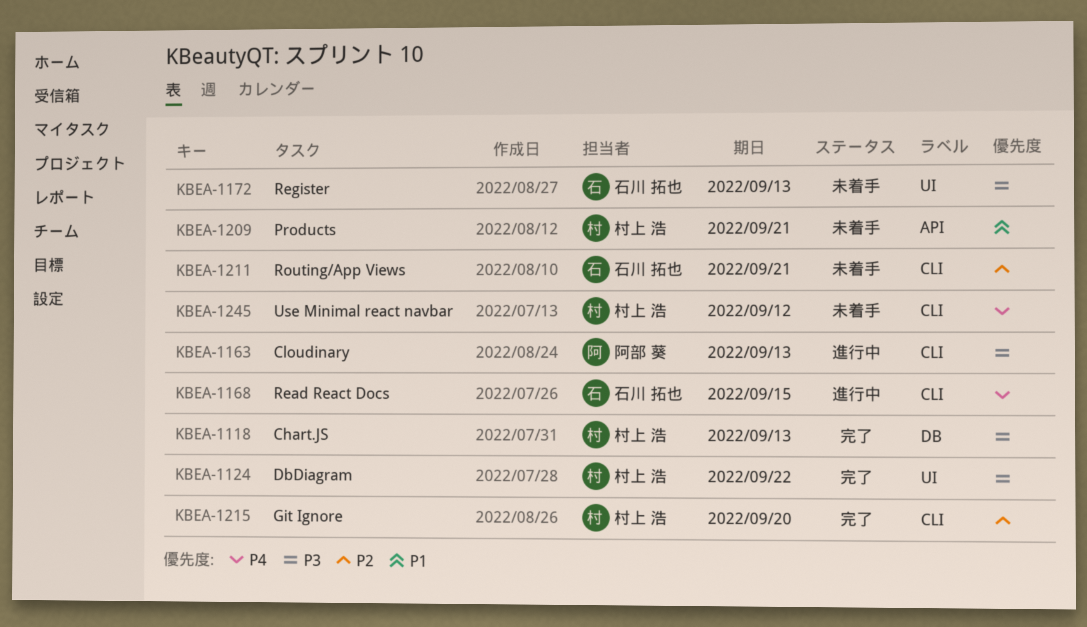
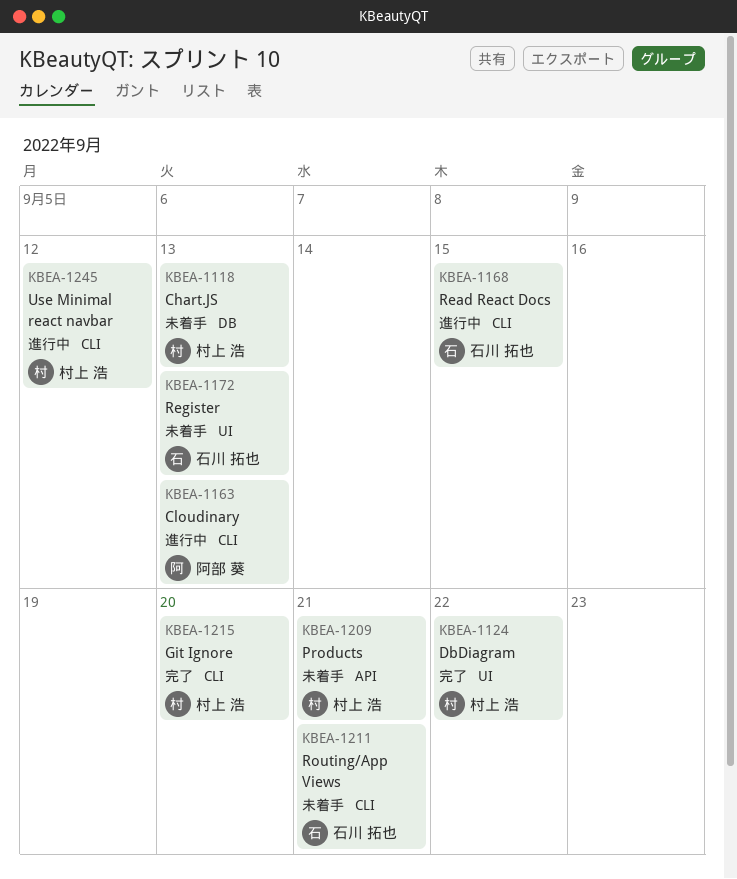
KBEA-1118, status: 完了 -> 未着手
KBEA-1245, status: 未着手 -> 進行中

